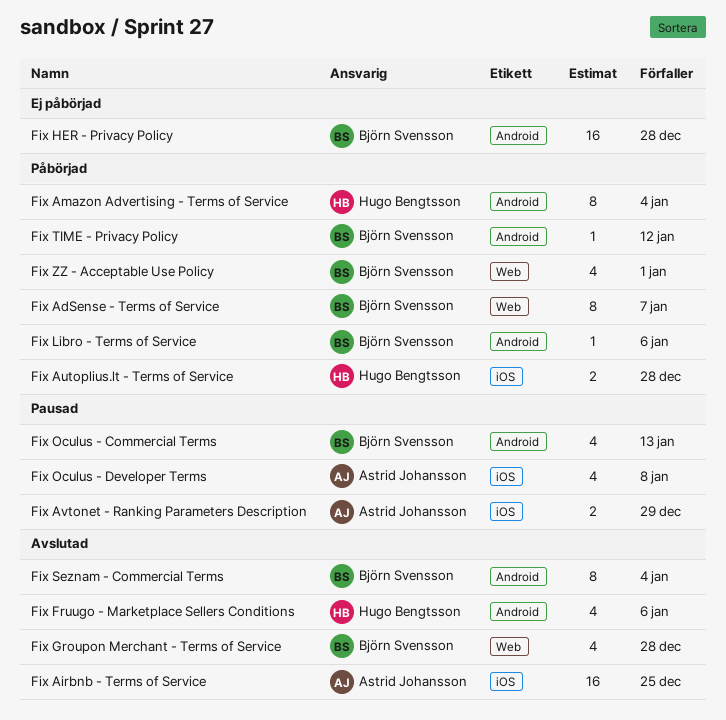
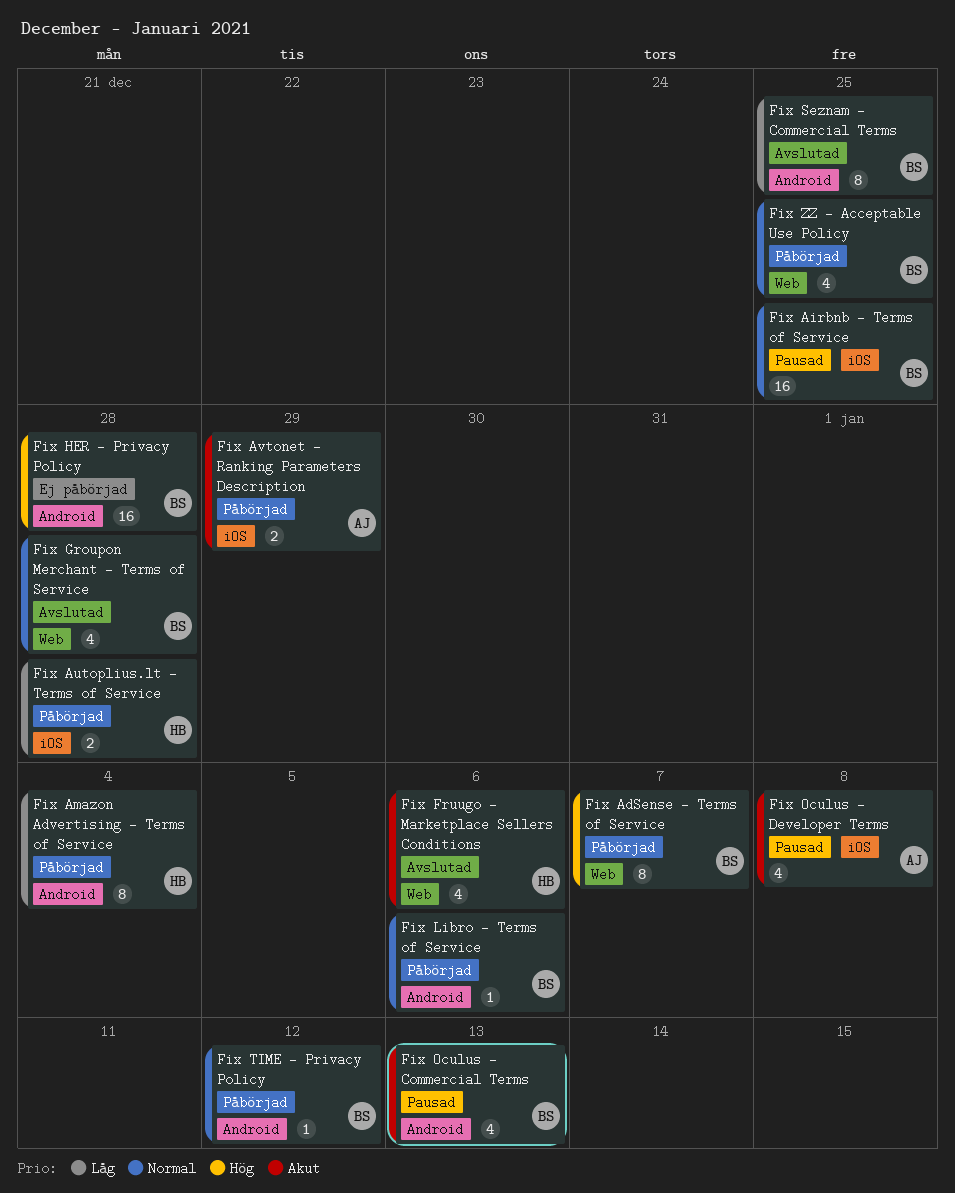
Fix Airbnb - Terms of Service, status: Avslutad -> Pausad
Fix Airbnb - Terms of Service, owner: Astrid Johansson -> Björn Svensson
Fix Avtonet - Ranking Parameters Description, status: Pausad -> Påbörjad
Fix Fruugo - Marketplace Sellers Conditions, label: Android -> Web
Fix Seznam - Commercial Terms, due: Jan 4 -> Dec 25
Fix ZZ - Acceptable Use Policy, due: Jan 1 -> Dec 25

